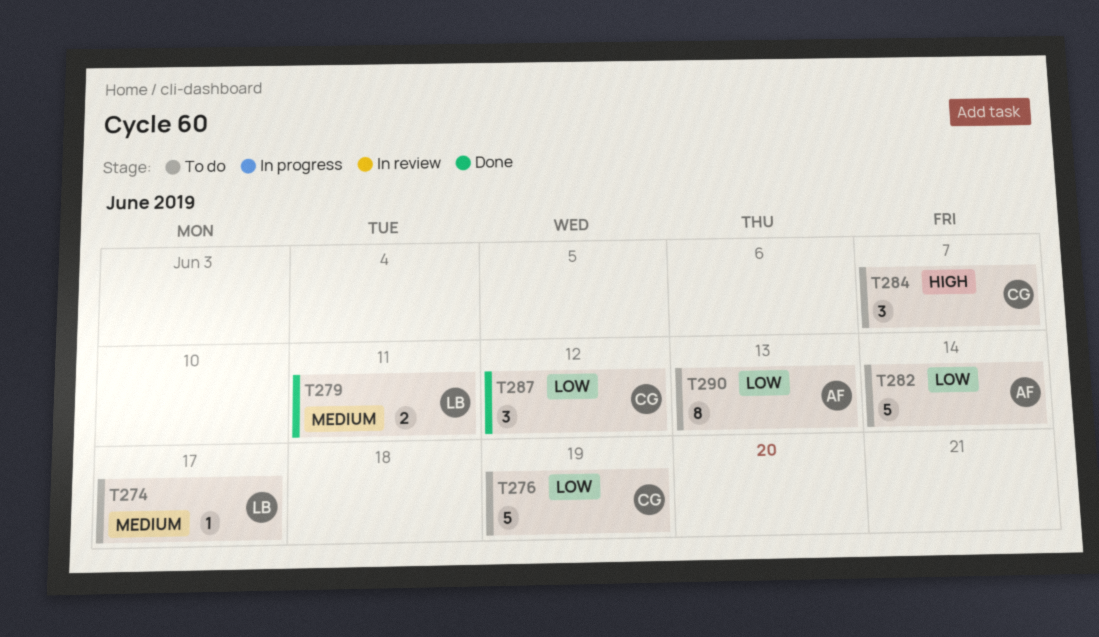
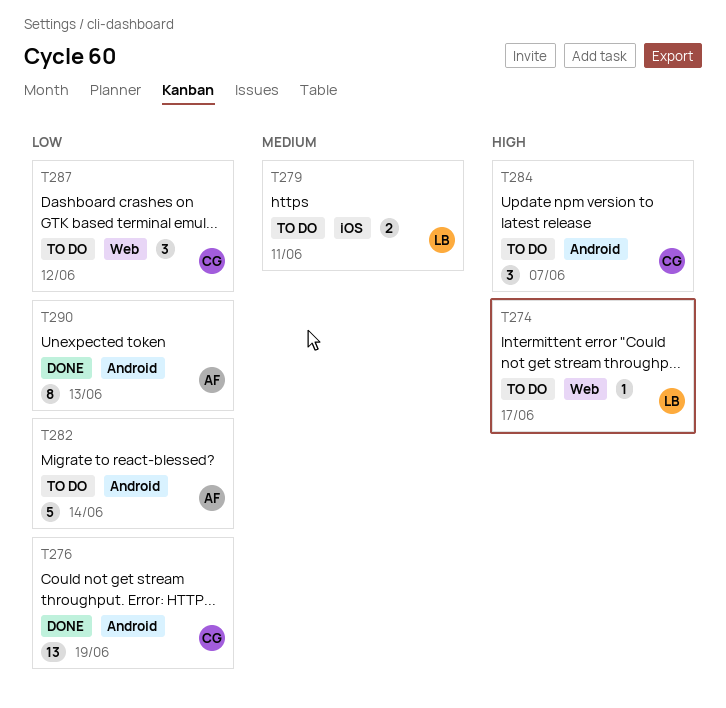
T274, priority: Medium -> High
T276, status: To do -> Done
T276, estimate: 5 -> 13
T279, status: Done -> To do
T287, status: Done -> To do
T290, status: To do -> Done

